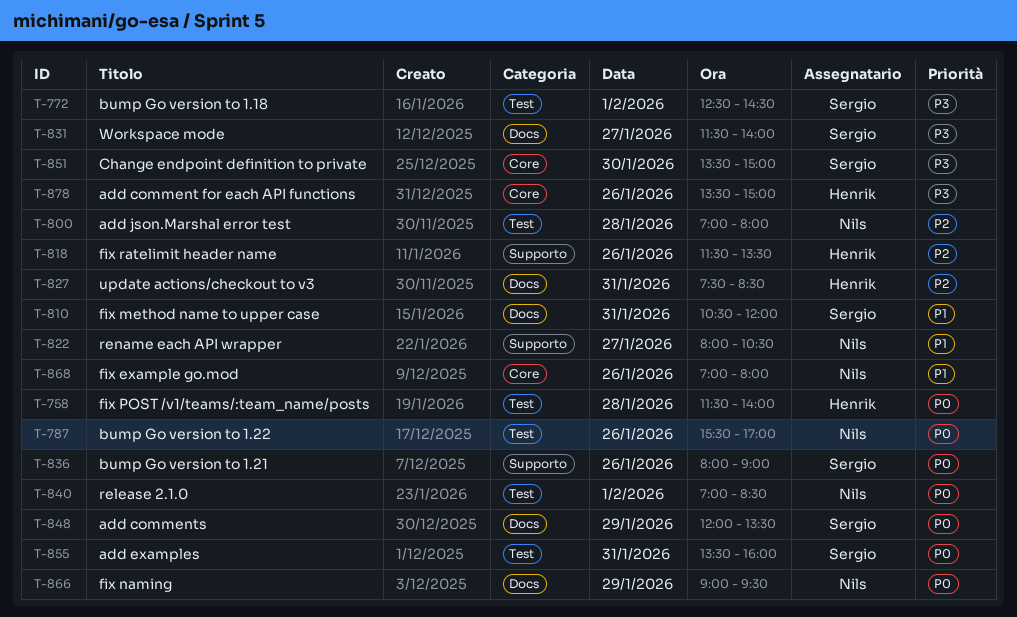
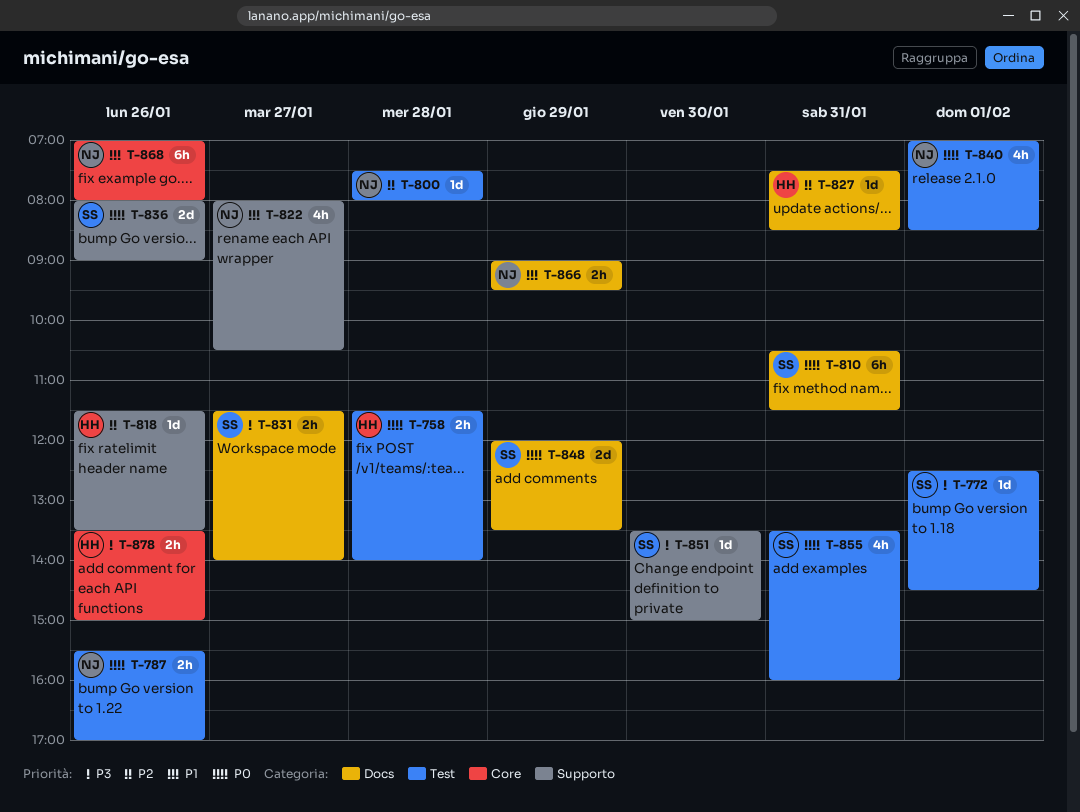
T-800, begins: 07:00 -> 07:30
T-810, priority: P1 -> P0
T-810, ends: 12:00 -> 11:30
T-851, label: Core -> Supporto
T-866, priority: P0 -> P1

